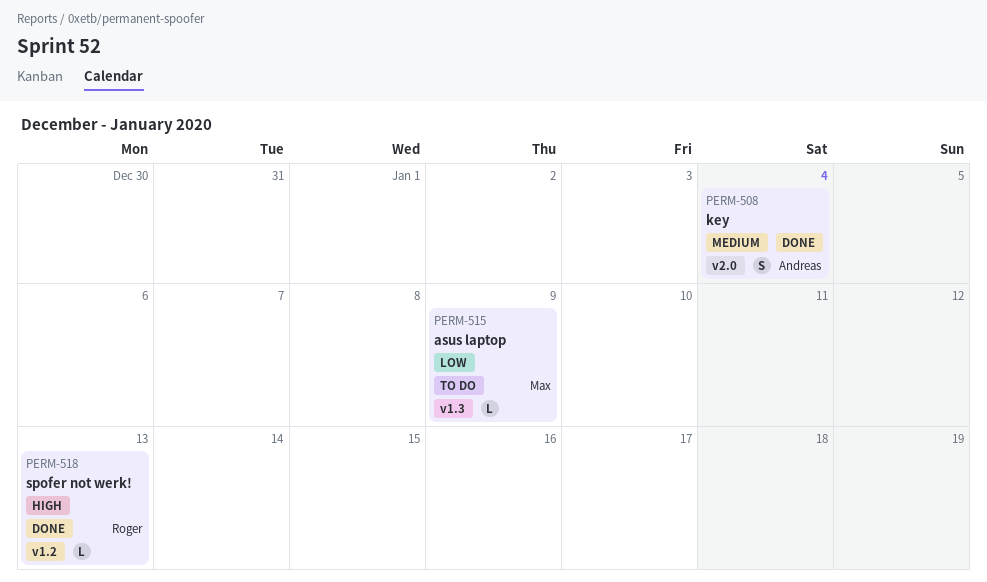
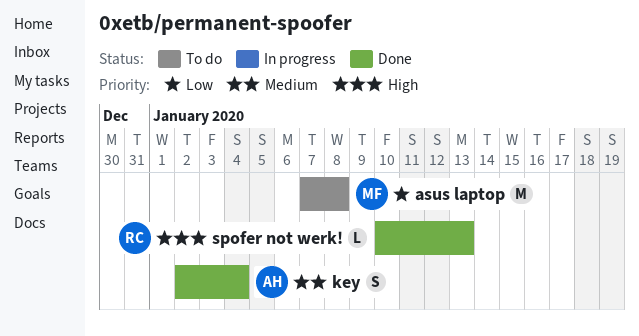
asus laptop, estimate: L -> M
asus laptop, due: Jan 9 -> Jan 8

